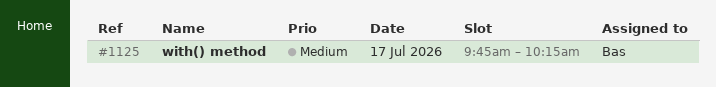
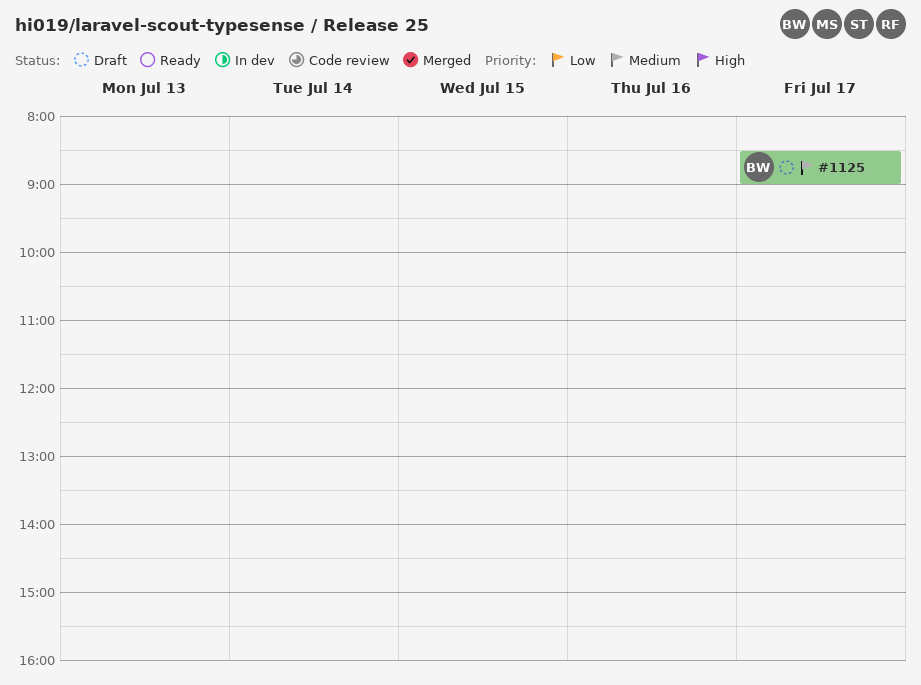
#1125, begins: 09:45 -> 08:30
#1125, ends: 10:15 -> 09:00

